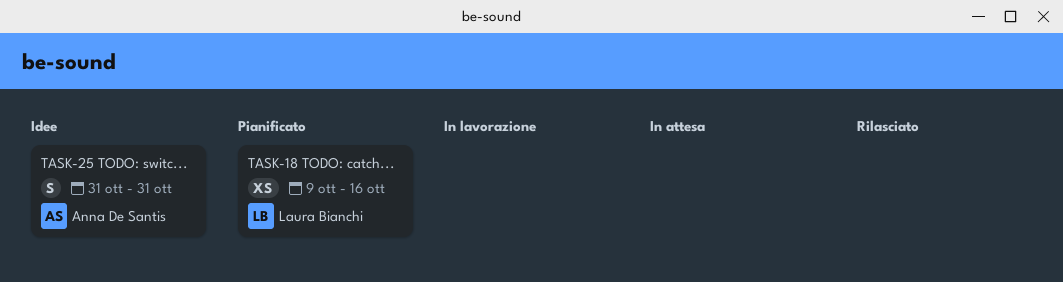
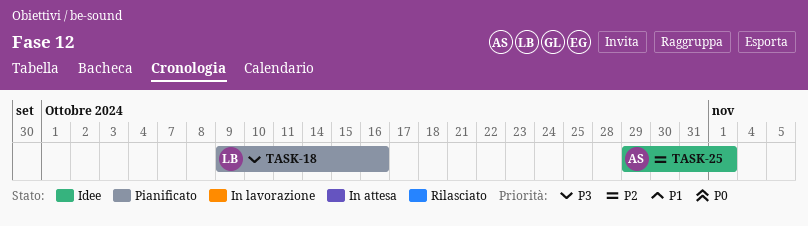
TASK-25, start: Oct 31 -> Oct 29
TASK-25, due: Oct 31 -> Nov 1

